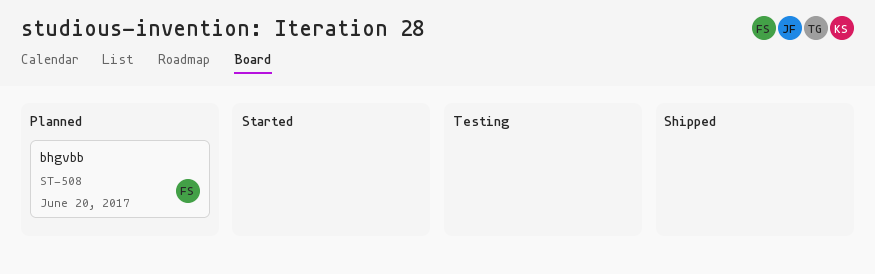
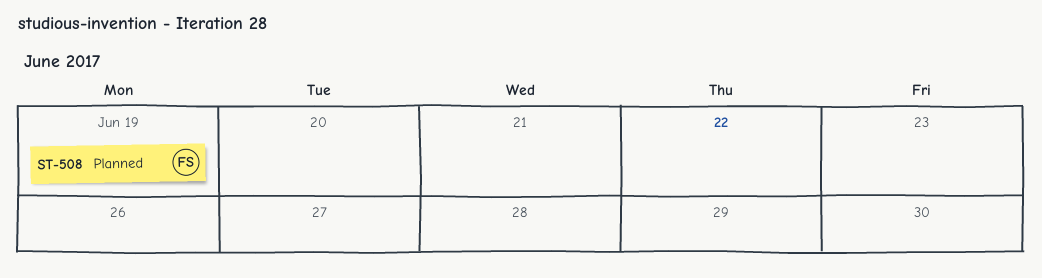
ST-508, due: Jun 20 -> Jun 19

